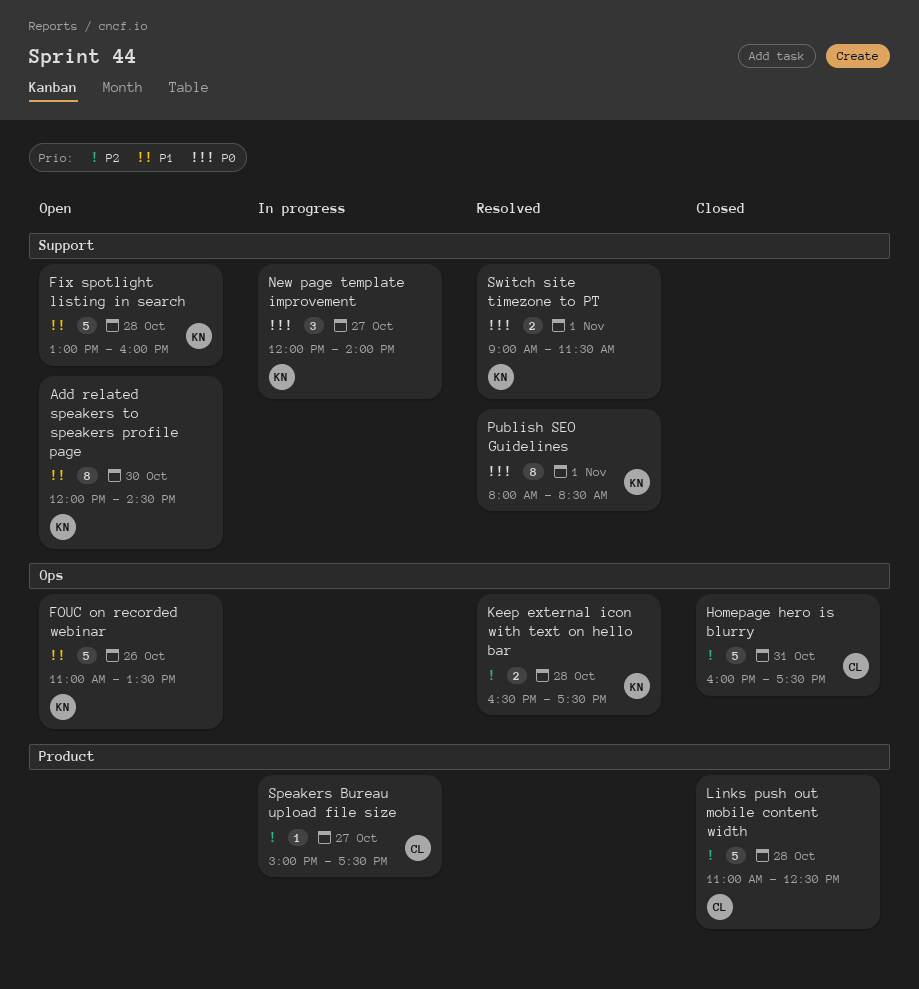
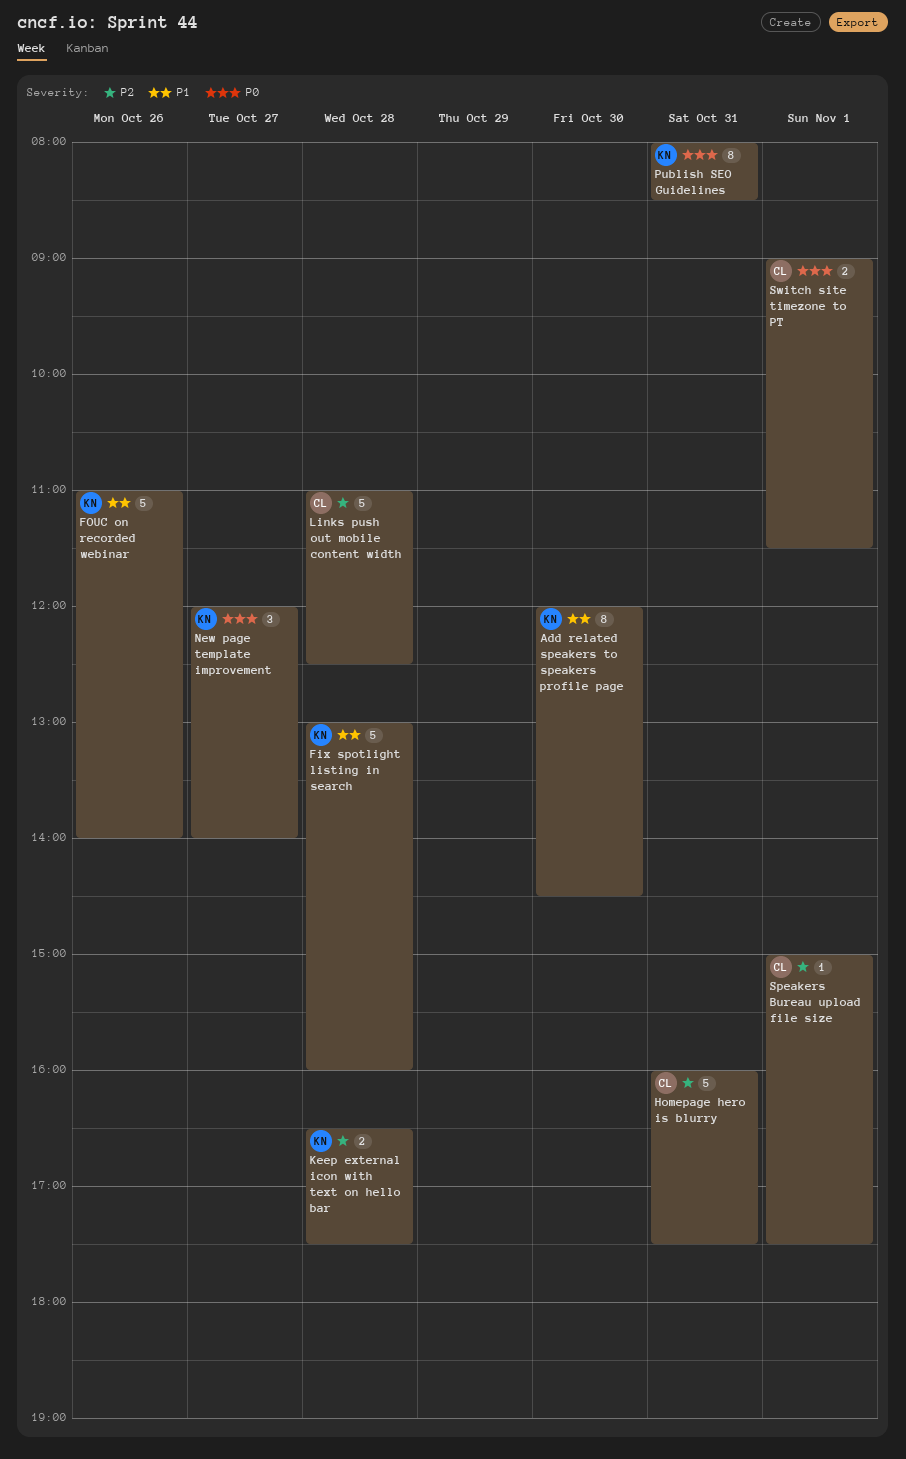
FOUC on recorded webinar, ends: 13:30 -> 14:00
Publish SEO Guidelines, day: Nov 1 -> Oct 31
Speakers Bureau upload file size, day: Oct 27 -> Nov 1
Switch site timezone to PT, owner: KN -> CL

